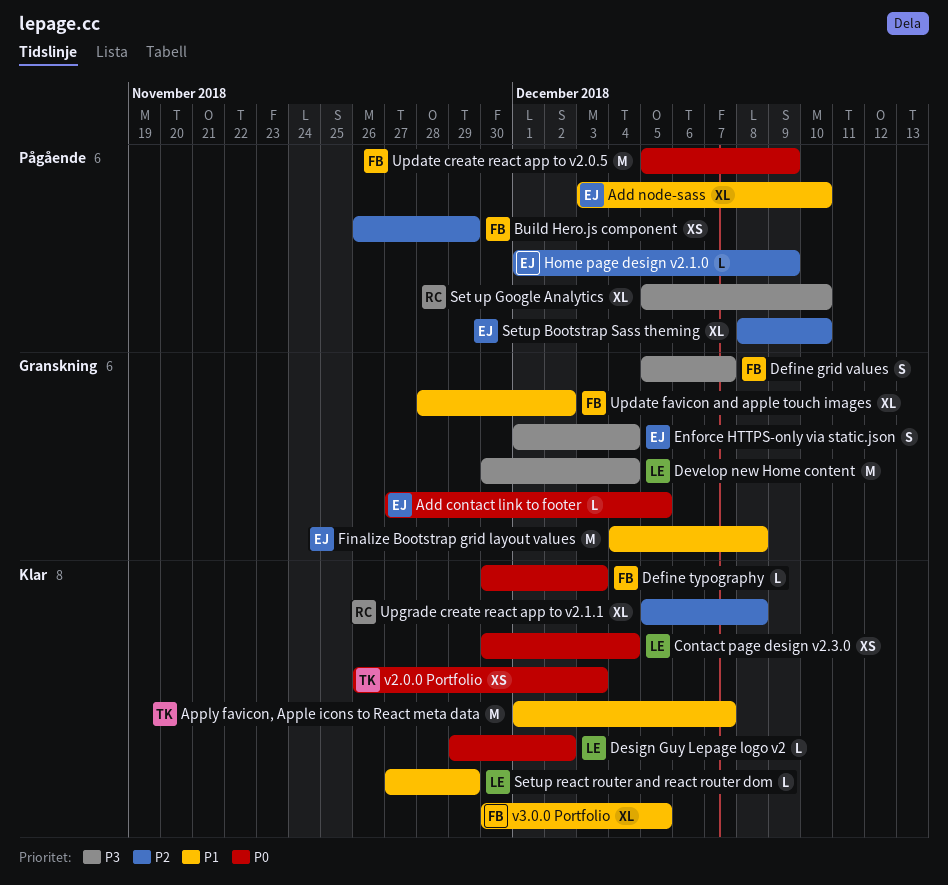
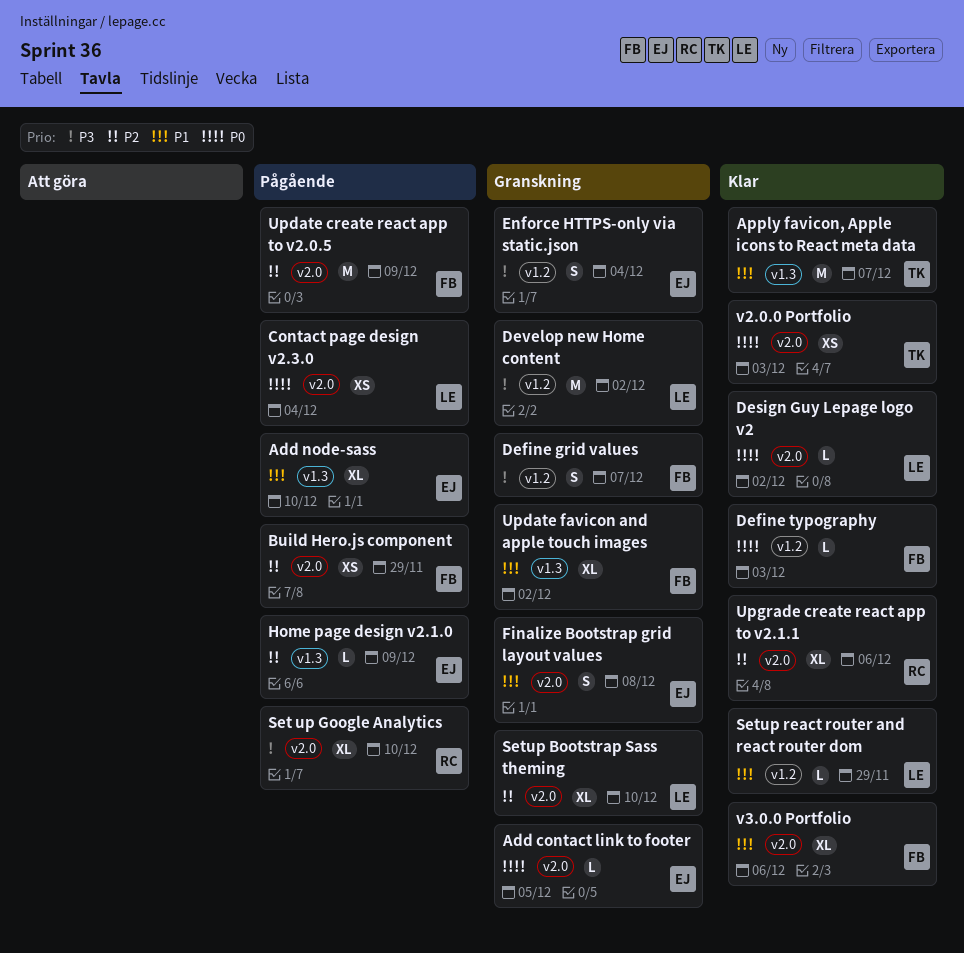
Contact page design v2.3.0, status: Klar -> Pågående
Develop new Home content, due: Dec 4 -> Dec 2
Finalize Bootstrap grid layout values, estimate: M -> S
Setup Bootstrap Sass theming, status: Pågående -> Granskning
Setup Bootstrap Sass theming, owner: EJ -> LE
Update create react app to v2.0.5, priority: P0 -> P2
Upgrade create react app to v2.1.1, due: Dec 8 -> Dec 6
v3.0.0 Portfolio, due: Dec 5 -> Dec 6

